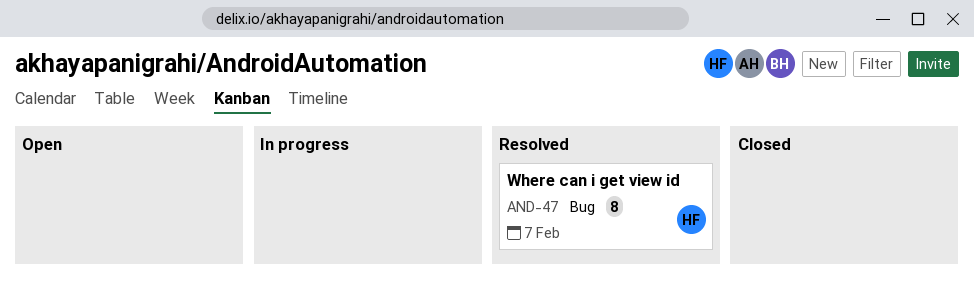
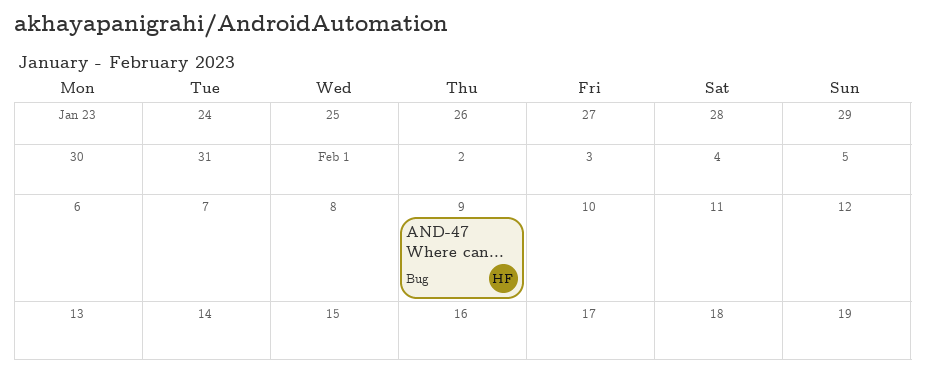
AND-47, due: Feb 7 -> Feb 9

